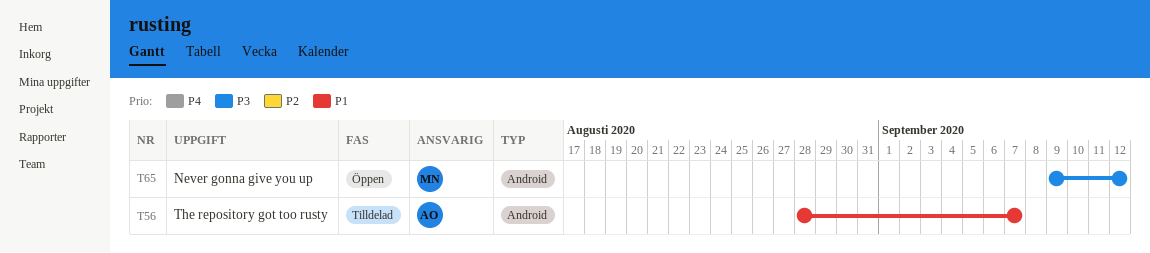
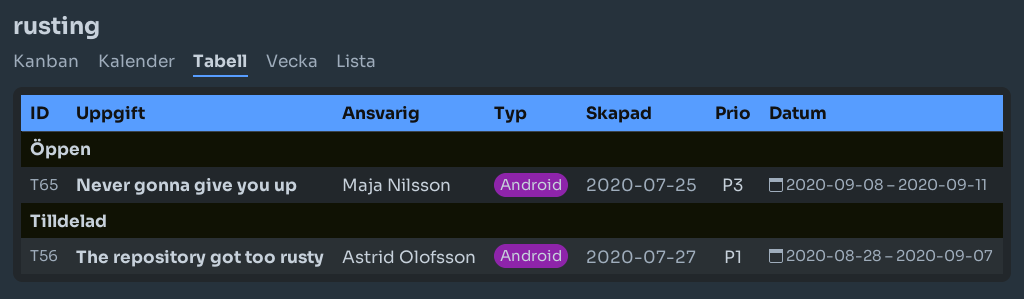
T65, start: Sep 9 -> Sep 8
T65, due: Sep 12 -> Sep 11

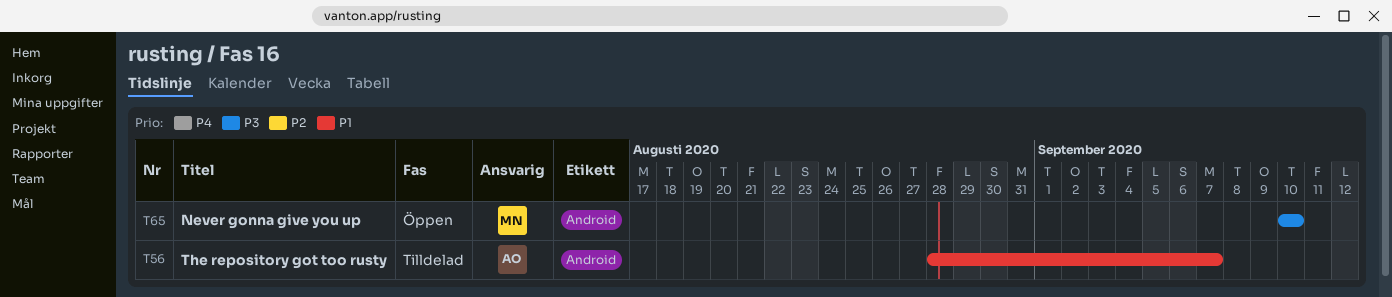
T65, start: Sep 8 -> Sep 10
T65, due: Sep 11 -> Sep 10

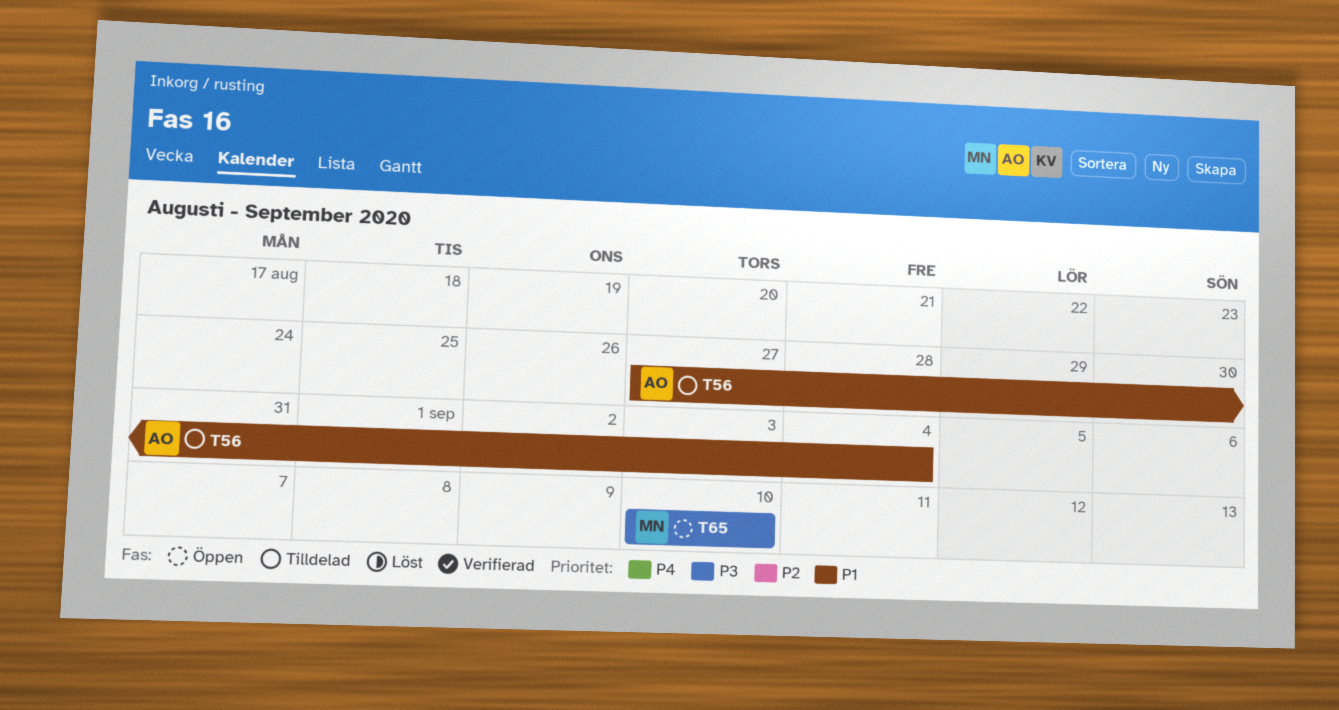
T56, start: Aug 28 -> Aug 27
T56, due: Sep 7 -> Sep 4

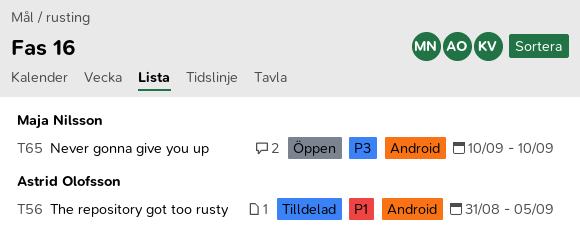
T56, start: Aug 27 -> Aug 31
T56, due: Sep 4 -> Sep 5

